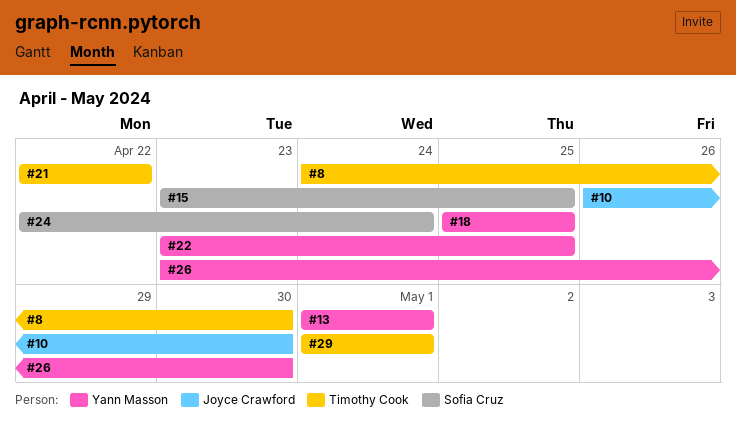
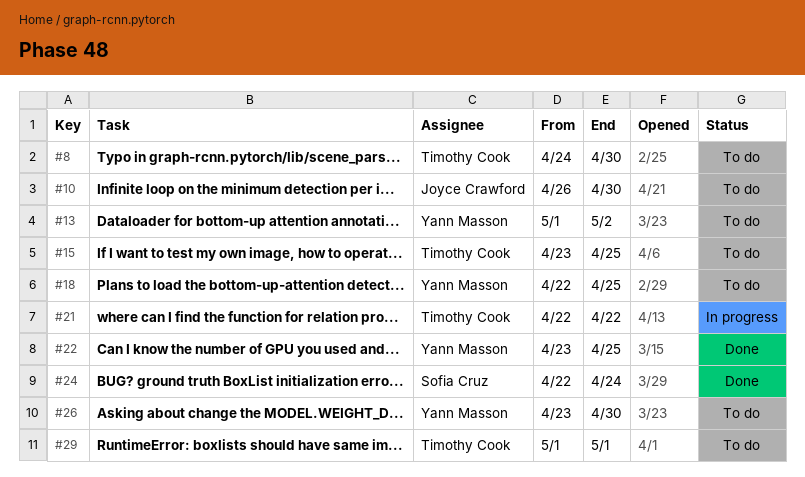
#13, due: May 1 -> May 2
#15, owner: Sofia Cruz -> Timothy Cook
#18, start: Apr 25 -> Apr 22

